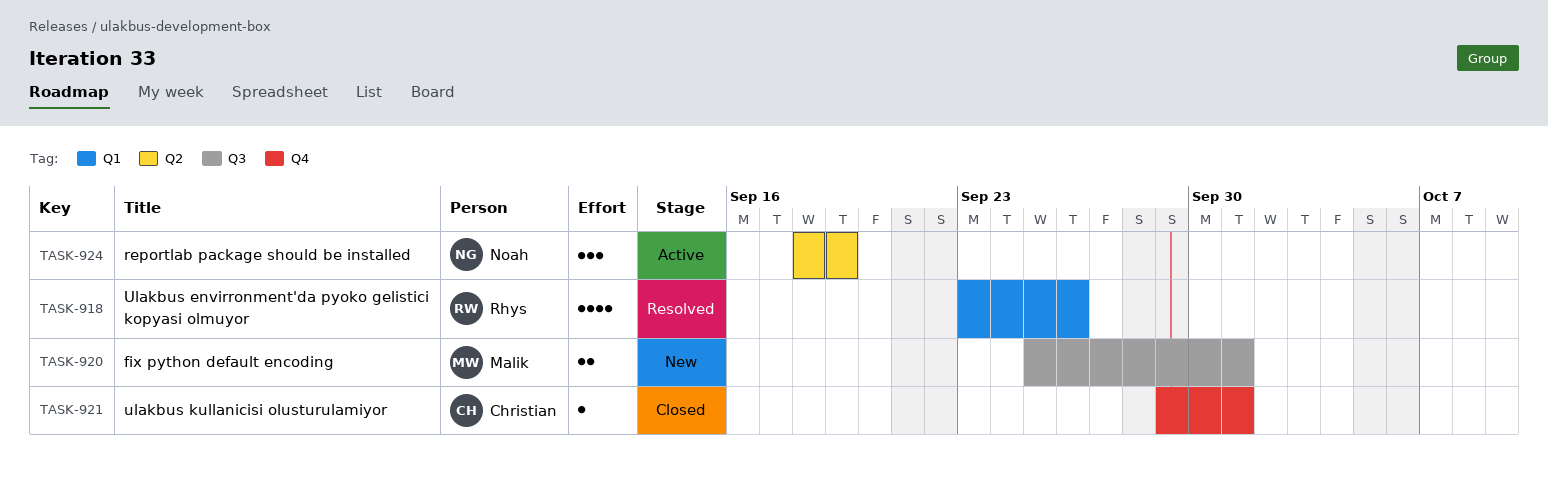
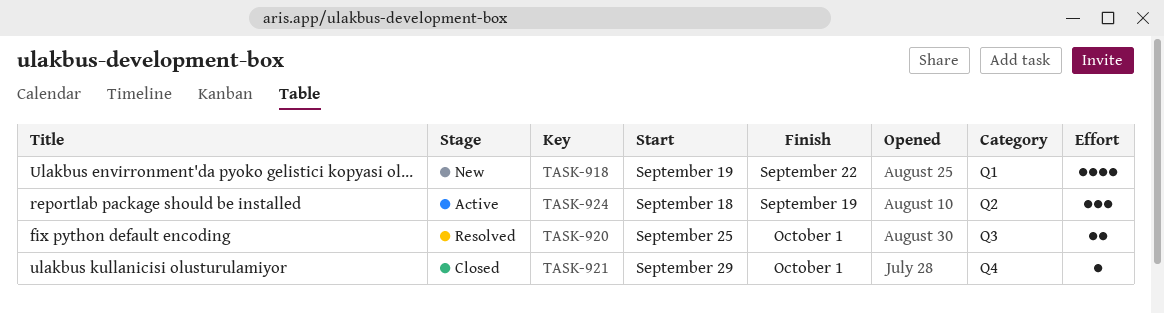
TASK-918, status: Resolved -> New
TASK-918, start: Sep 23 -> Sep 19
TASK-918, due: Sep 26 -> Sep 22
TASK-920, status: New -> Resolved

